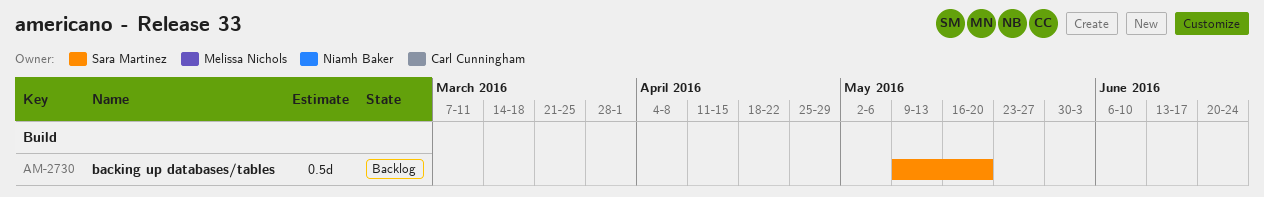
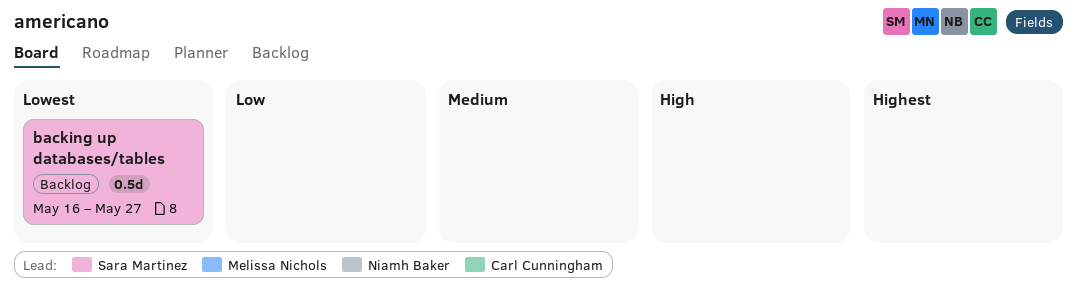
backing up databases/tables, start: May 9 -> May 16
backing up databases/tables, due: May 20 -> May 27

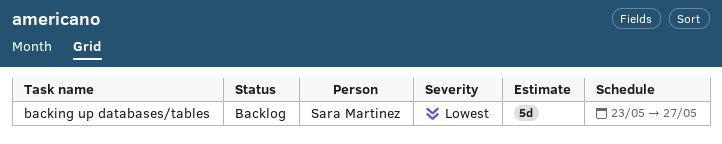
backing up databases/tables, estimate: 0.5d -> 5d
backing up databases/tables, start: May 16 -> May 23

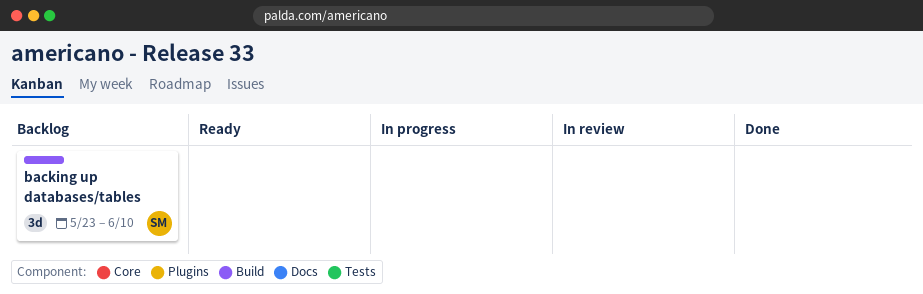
backing up databases/tables, estimate: 5d -> 3d
backing up databases/tables, due: May 27 -> Jun 10

